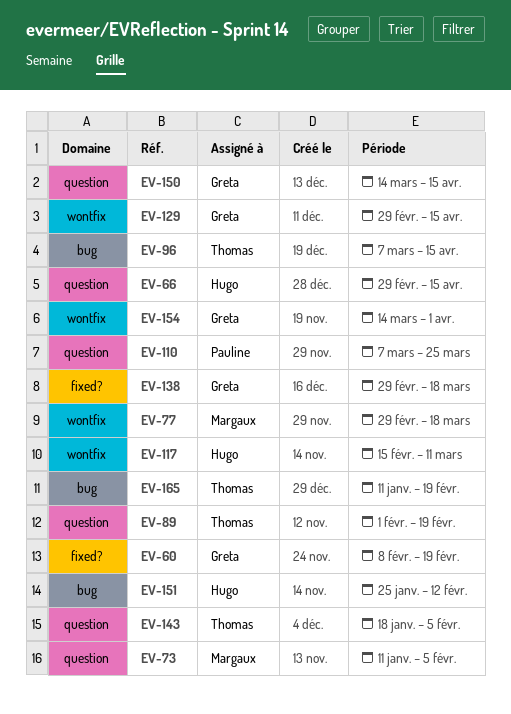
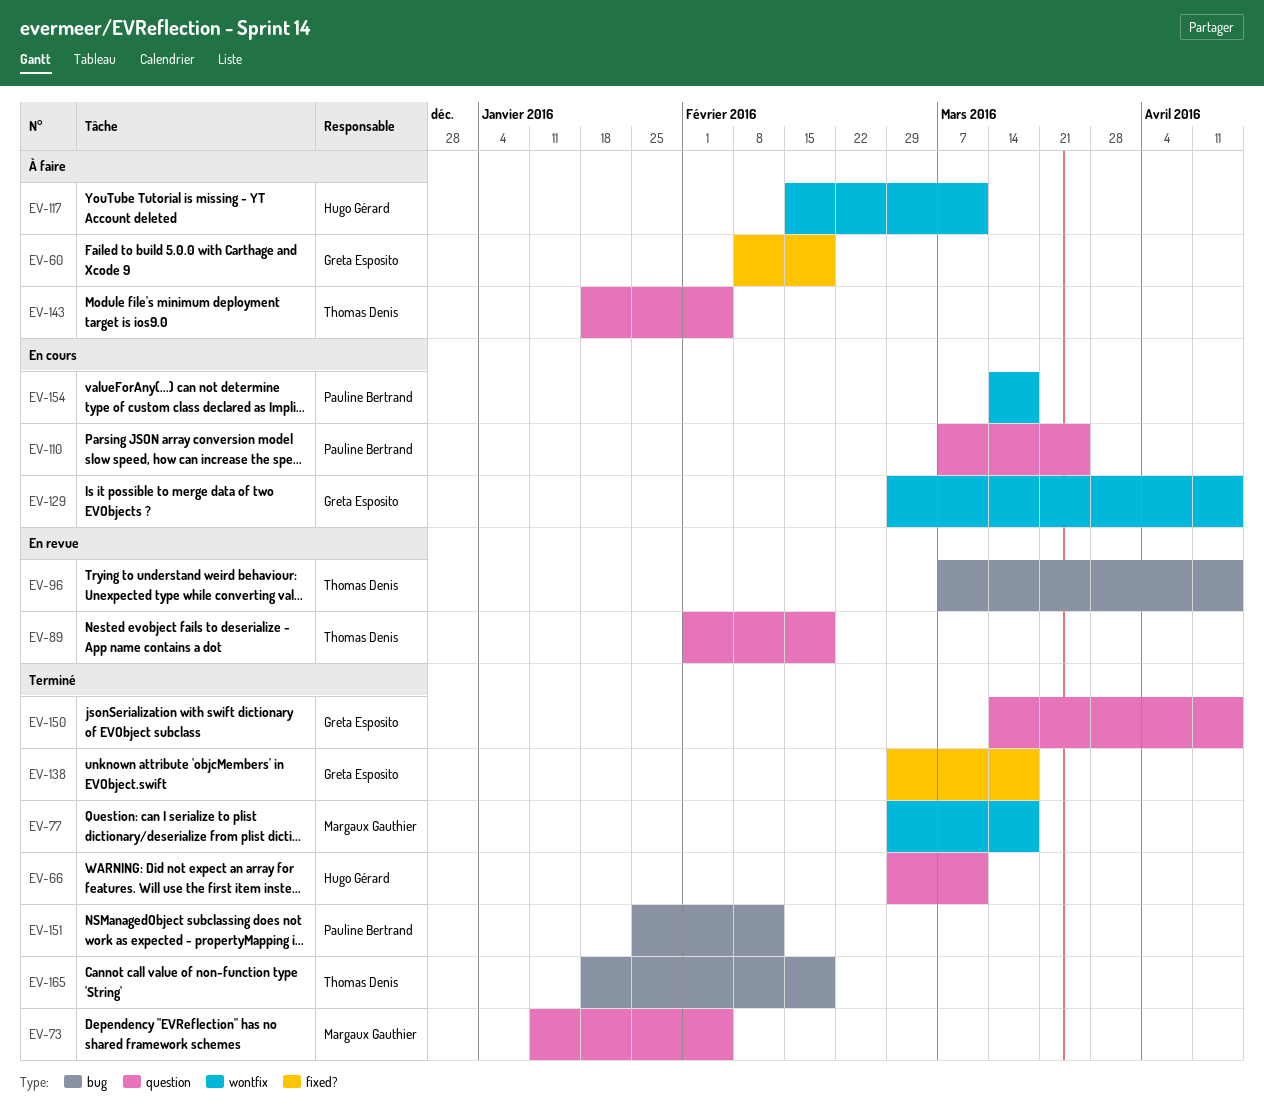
EV-66, due: Apr 15 -> Mar 11
EV-151, owner: Hugo Gérard -> Pauline Bertrand
EV-154, owner: Greta Esposito -> Pauline Bertrand
EV-154, due: Apr 1 -> Mar 18
EV-165, start: Jan 11 -> Jan 18

